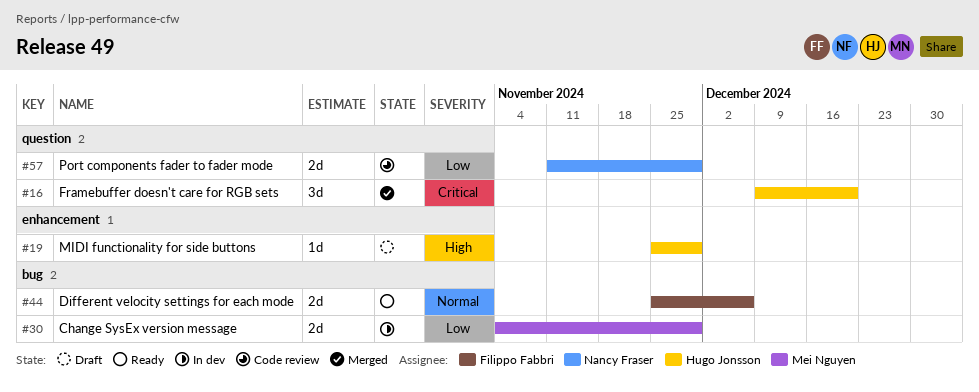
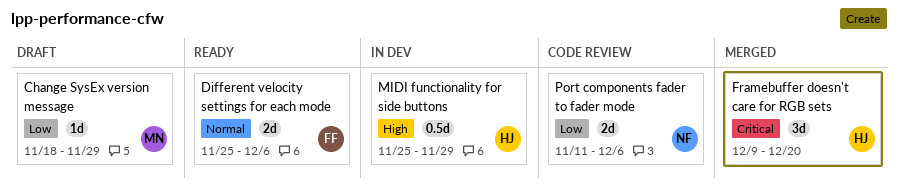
Change SysEx version message, status: In dev -> Draft
Change SysEx version message, estimate: 2d -> 1d
Change SysEx version message, start: Nov 4 -> Nov 18
MIDI functionality for side buttons, status: Draft -> In dev
MIDI functionality for side buttons, estimate: 1d -> 0.5d
Port components fader to fader mode, due: Nov 29 -> Dec 6

